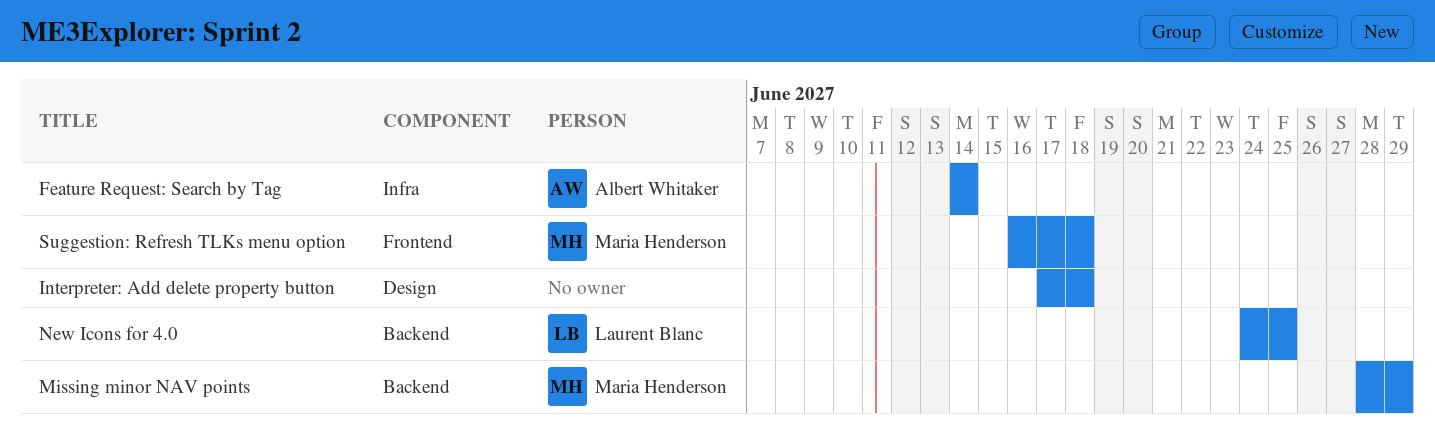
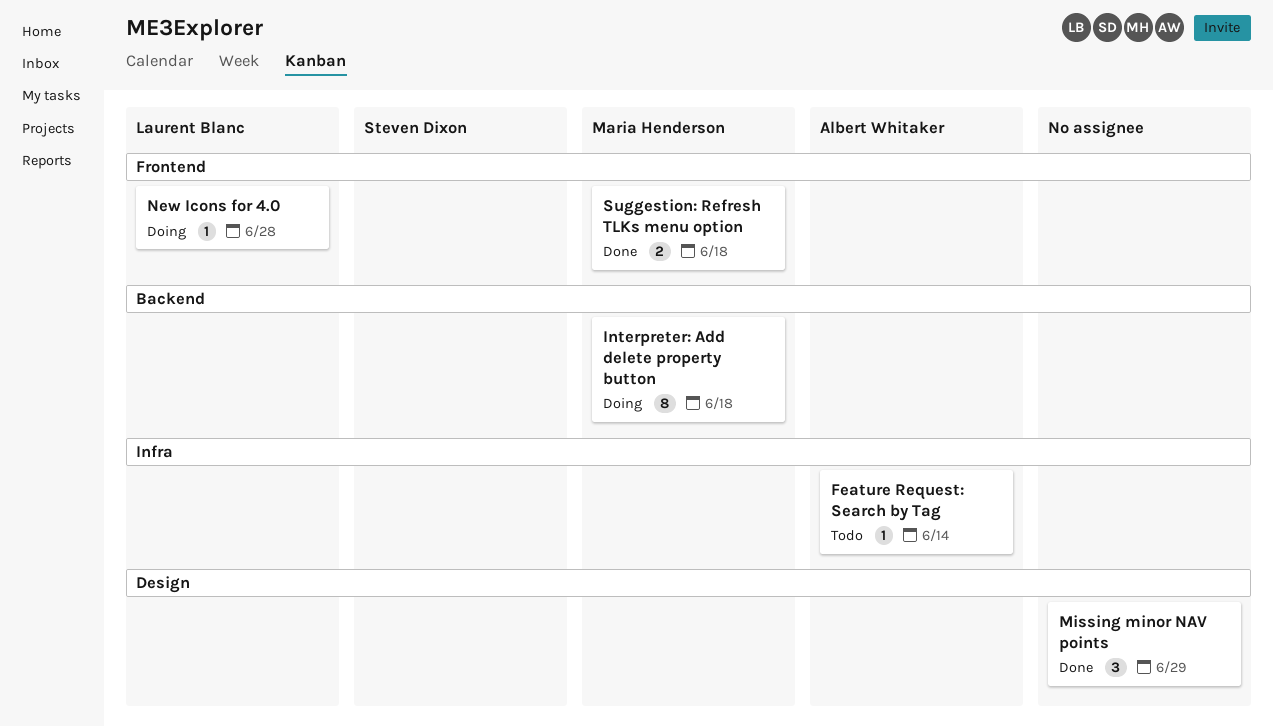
Interpreter: Add delete property button, owner: none -> Maria Henderson
Interpreter: Add delete property button, label: Design -> Backend
Missing minor NAV points, owner: Maria Henderson -> none
Missing minor NAV points, label: Backend -> Design
New Icons for 4.0, label: Backend -> Frontend
New Icons for 4.0, due: Jun 25 -> Jun 28

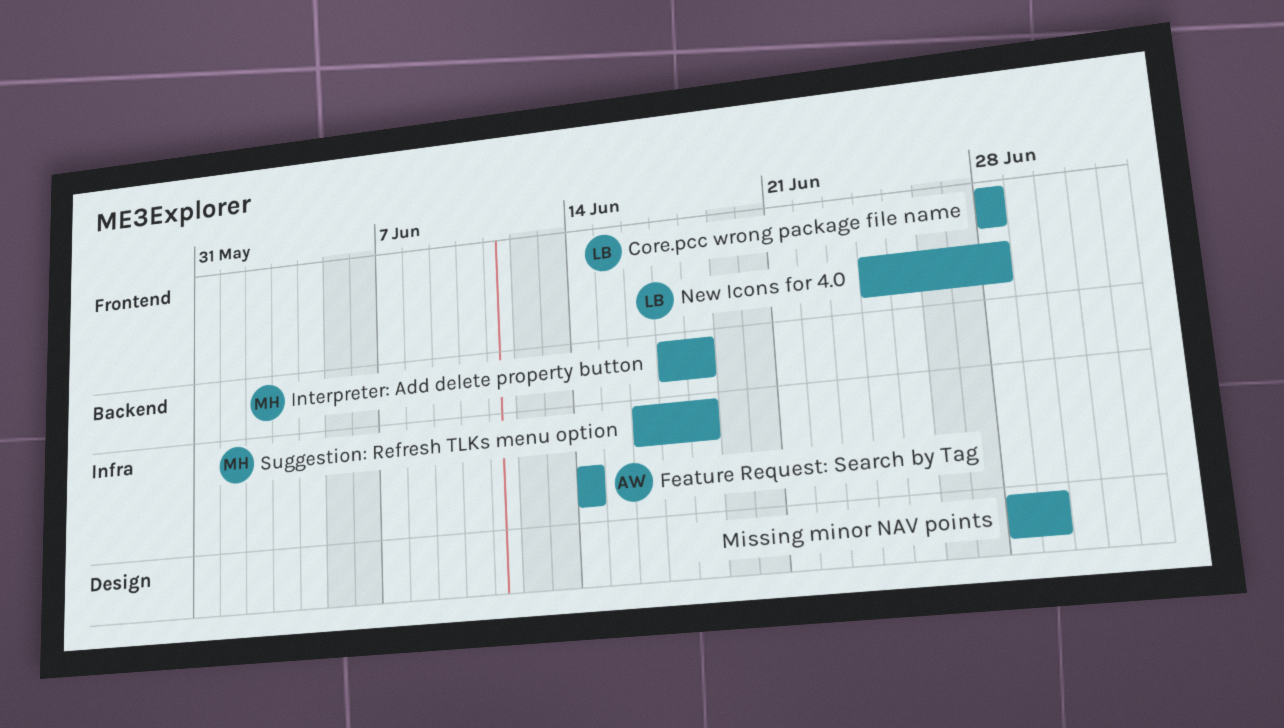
Core.pcc wrong package file name: none -> present
Suggestion: Refresh TLKs menu option, label: Frontend -> Infra

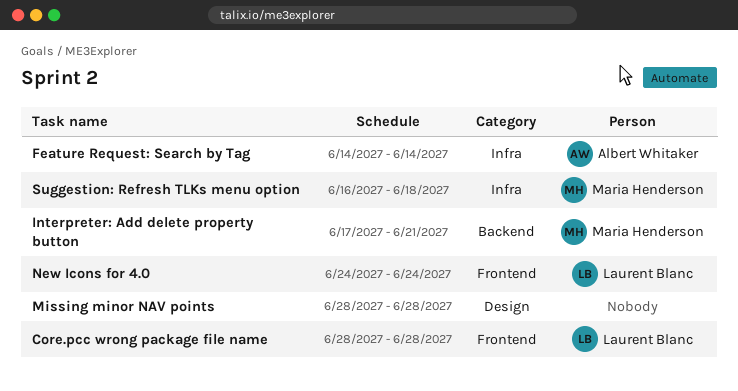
Interpreter: Add delete property button, due: Jun 18 -> Jun 21
Missing minor NAV points, due: Jun 29 -> Jun 28
New Icons for 4.0, due: Jun 28 -> Jun 24

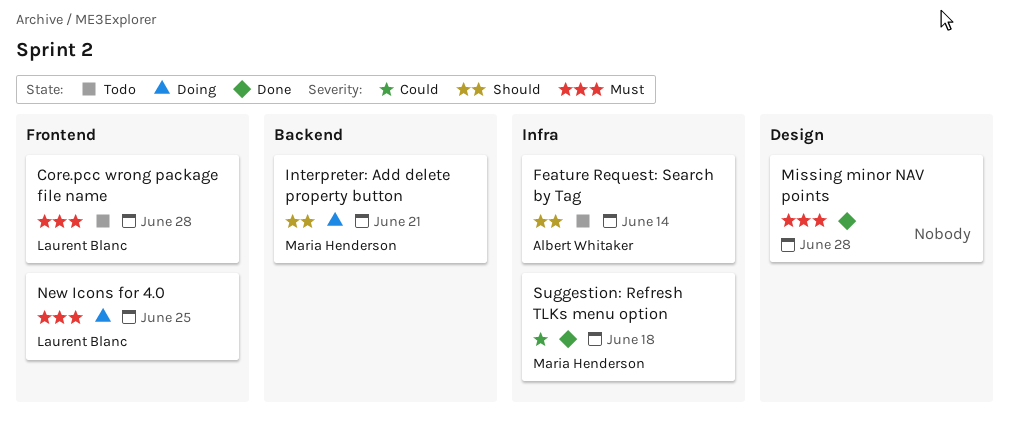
New Icons for 4.0, due: Jun 24 -> Jun 25

